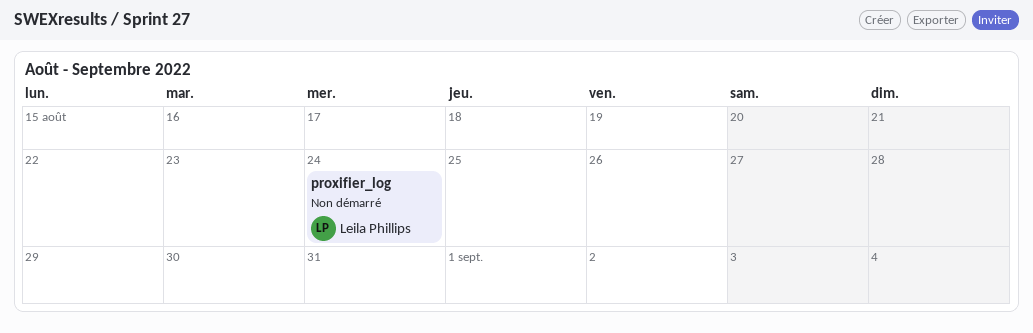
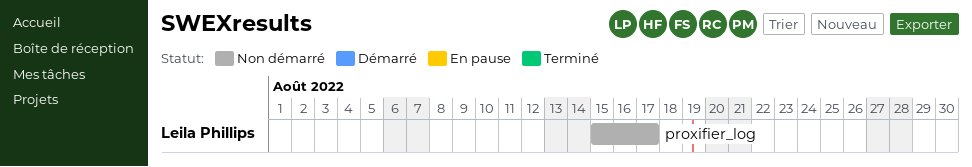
proxifier_log, due: Aug 24 -> Aug 17

